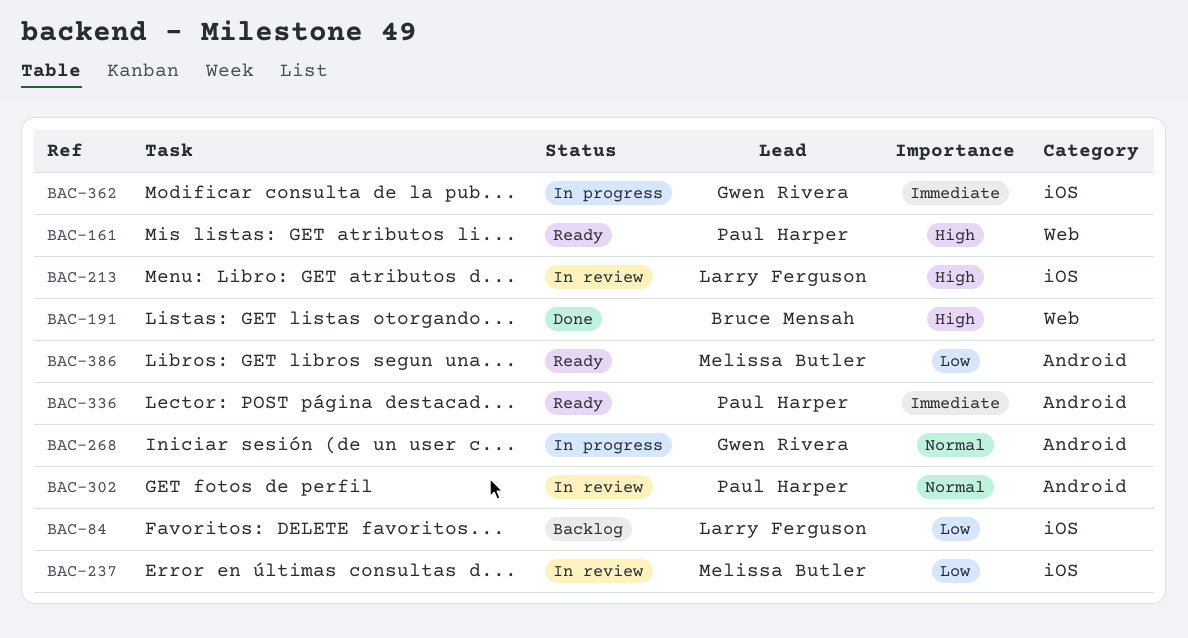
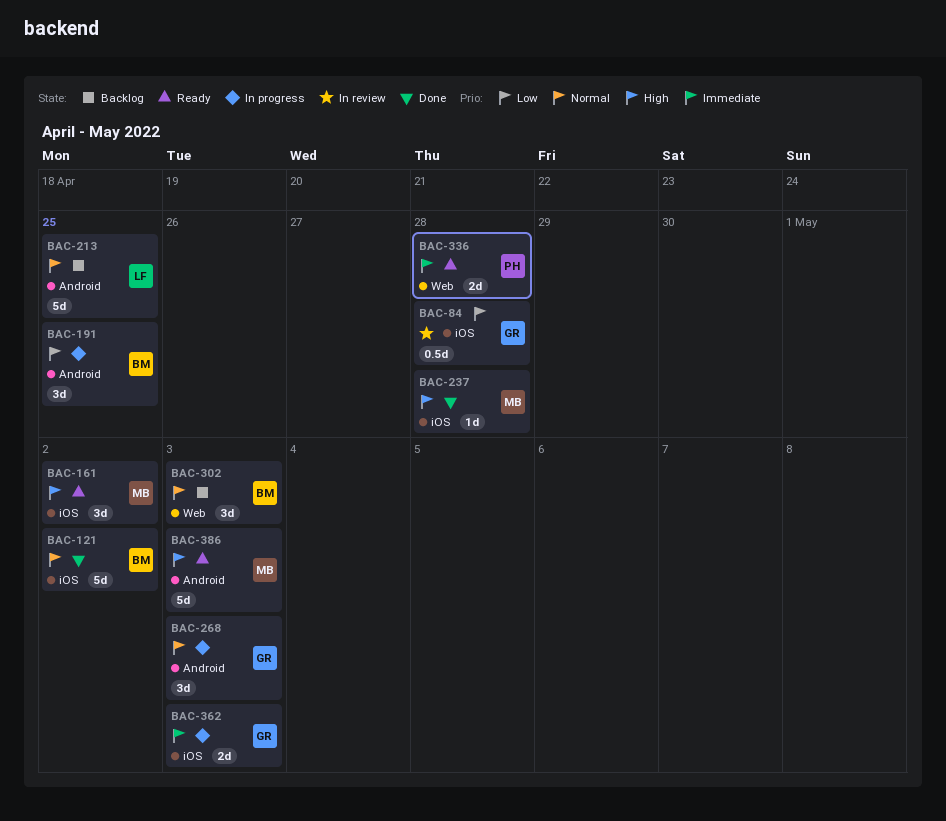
BAC-84, status: Backlog -> In review
BAC-84, owner: Larry Ferguson -> Gwen Rivera
BAC-121: none -> present
BAC-161, owner: Paul Harper -> Melissa Butler
BAC-161, label: Web -> iOS
BAC-191, status: Done -> In progress
BAC-191, priority: High -> Low
BAC-191, label: Web -> Android
BAC-213, status: In review -> Backlog
BAC-213, priority: High -> Normal
BAC-213, label: iOS -> Android
BAC-237, status: In review -> Done
BAC-237, priority: Low -> High
BAC-302, status: In review -> Backlog
BAC-302, owner: Paul Harper -> Bruce Mensah
BAC-302, label: Android -> Web
BAC-336, label: Android -> Web
BAC-386, priority: Low -> High

